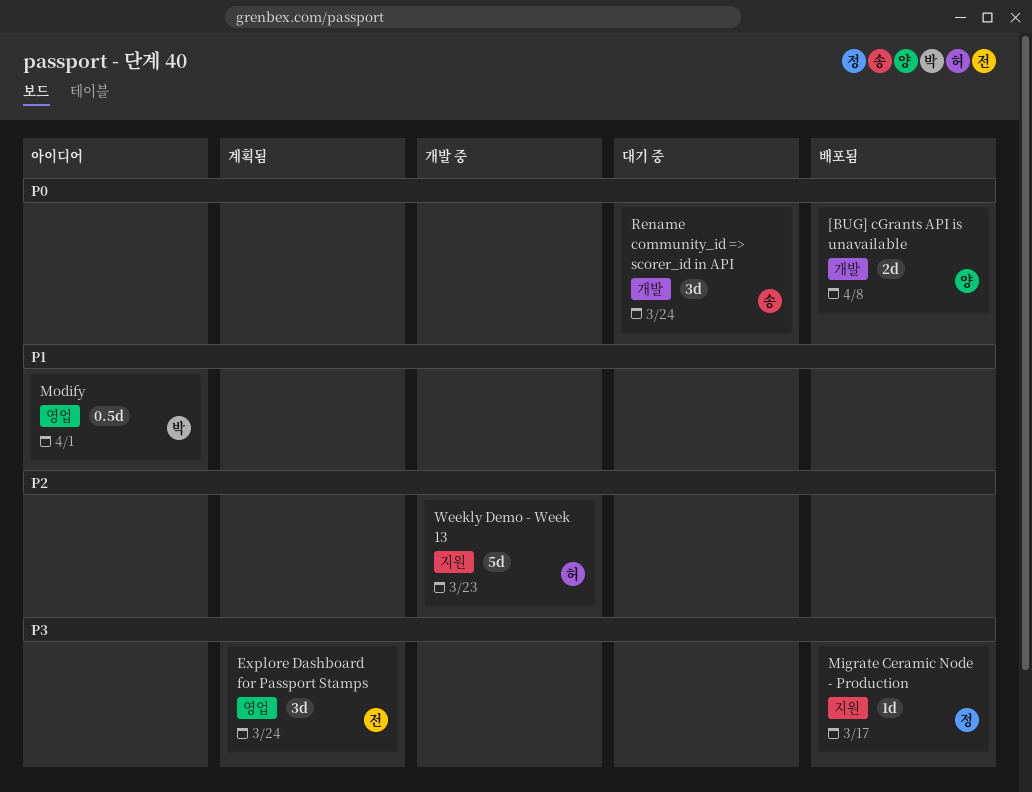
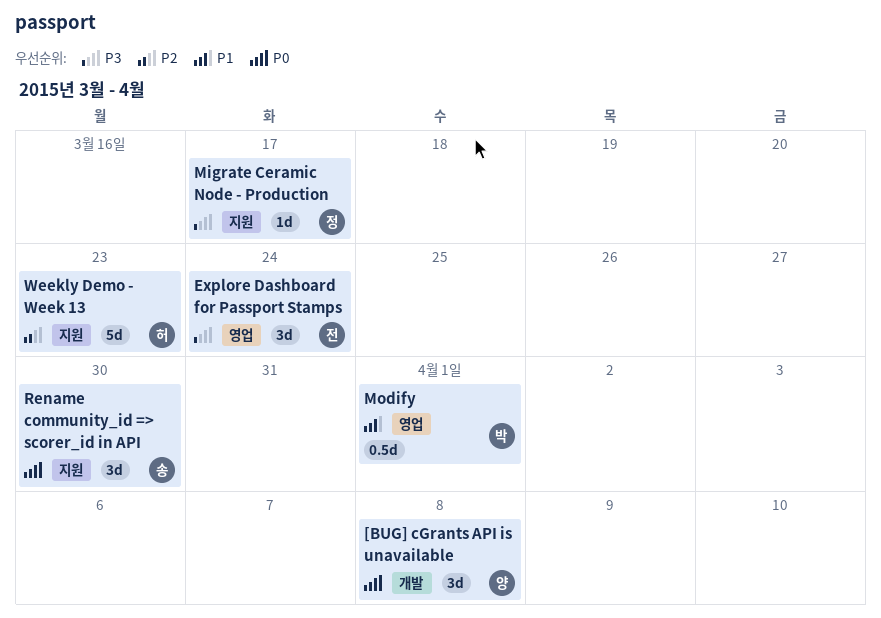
[BUG] cGrants API is unavailable, estimate: 2d -> 3d
Rename community_id => scorer_id in API, label: 개발 -> 지원
Rename community_id => scorer_id in API, due: Mar 24 -> Mar 30

